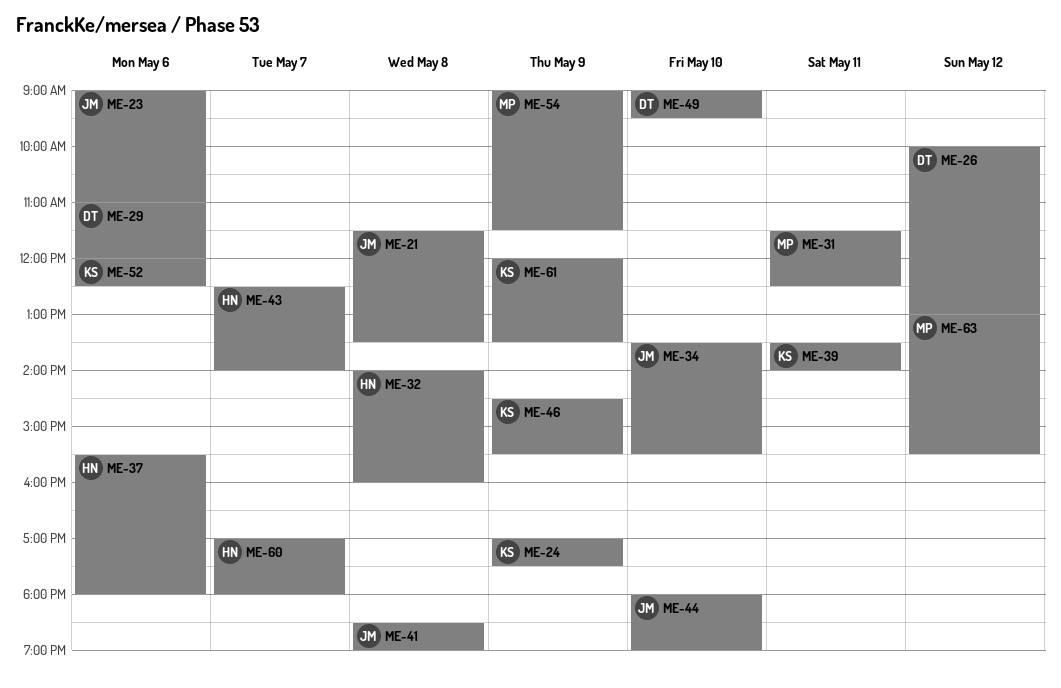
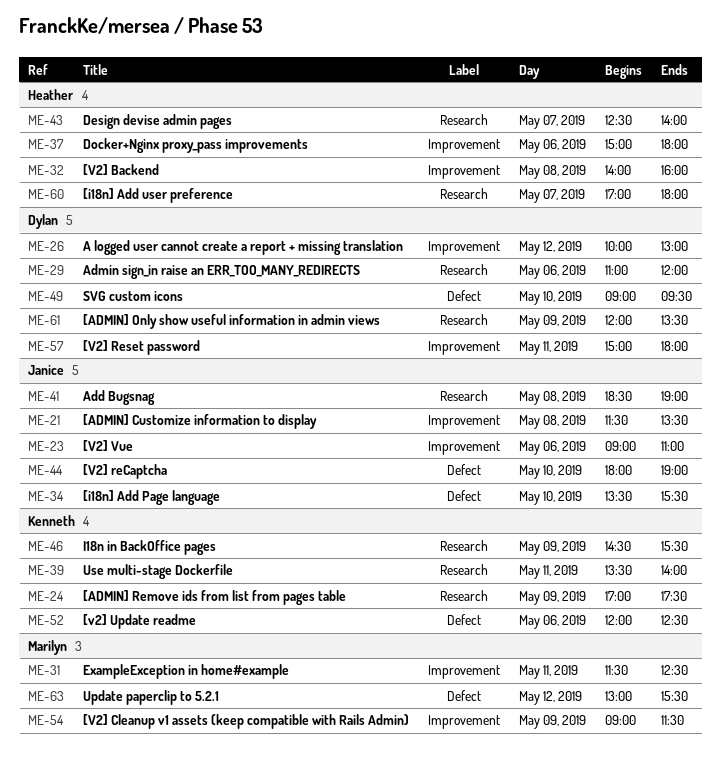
ME-37, begins: 15:30 -> 15:00
ME-57: none -> present
ME-61, owner: Kenneth -> Dylan

